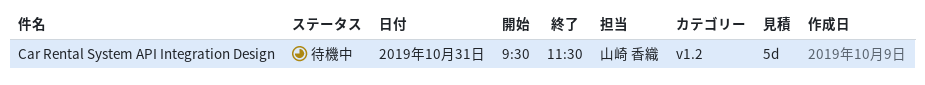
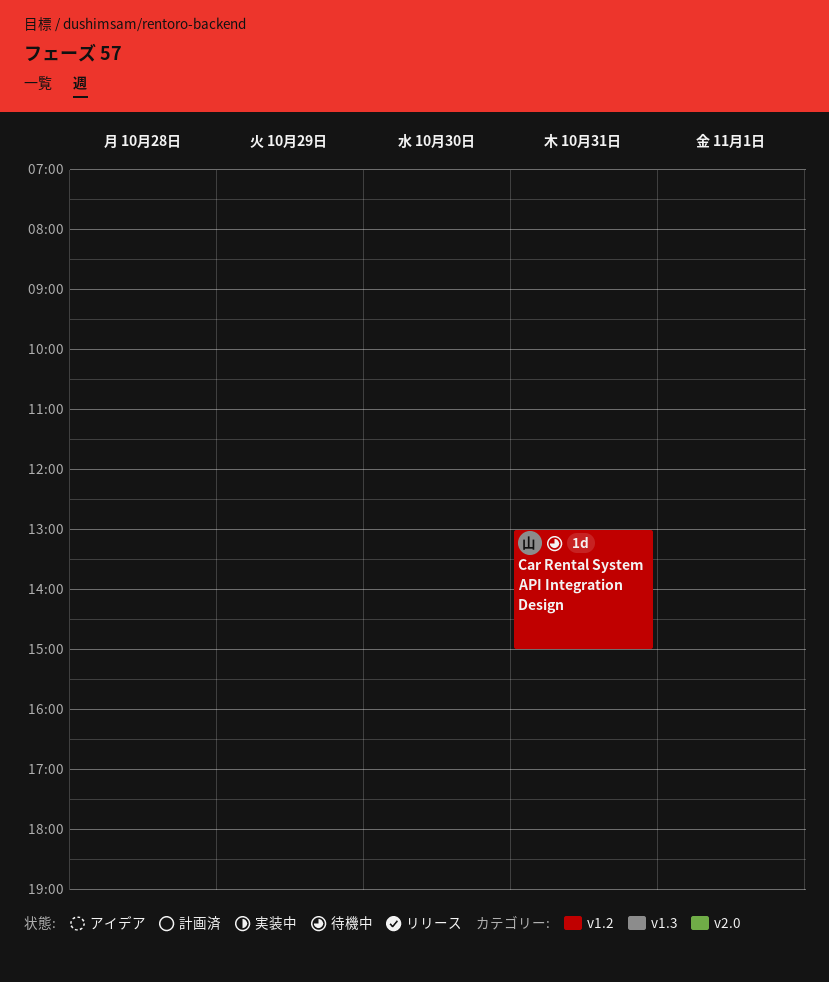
Car Rental System API Integration Design, estimate: 5d -> 1d
Car Rental System API Integration Design, begins: 09:30 -> 13:00
Car Rental System API Integration Design, ends: 11:30 -> 15:00

